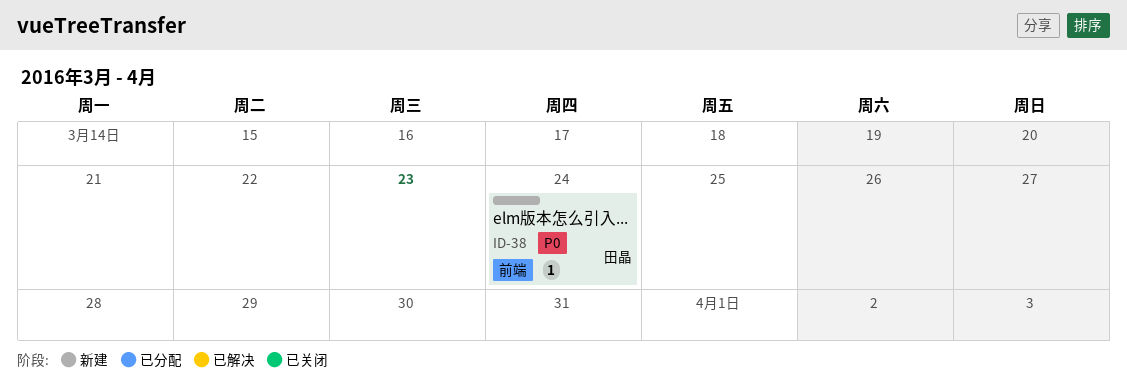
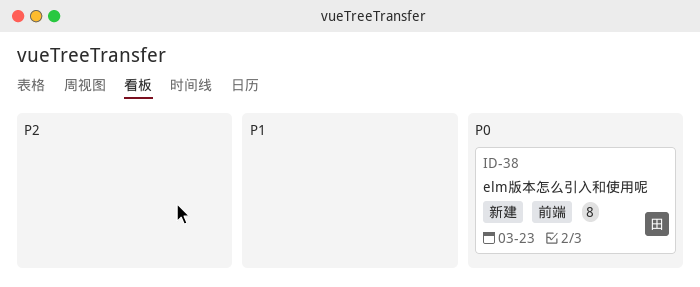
ID-38, estimate: 1 -> 8
ID-38, due: Mar 24 -> Mar 23

